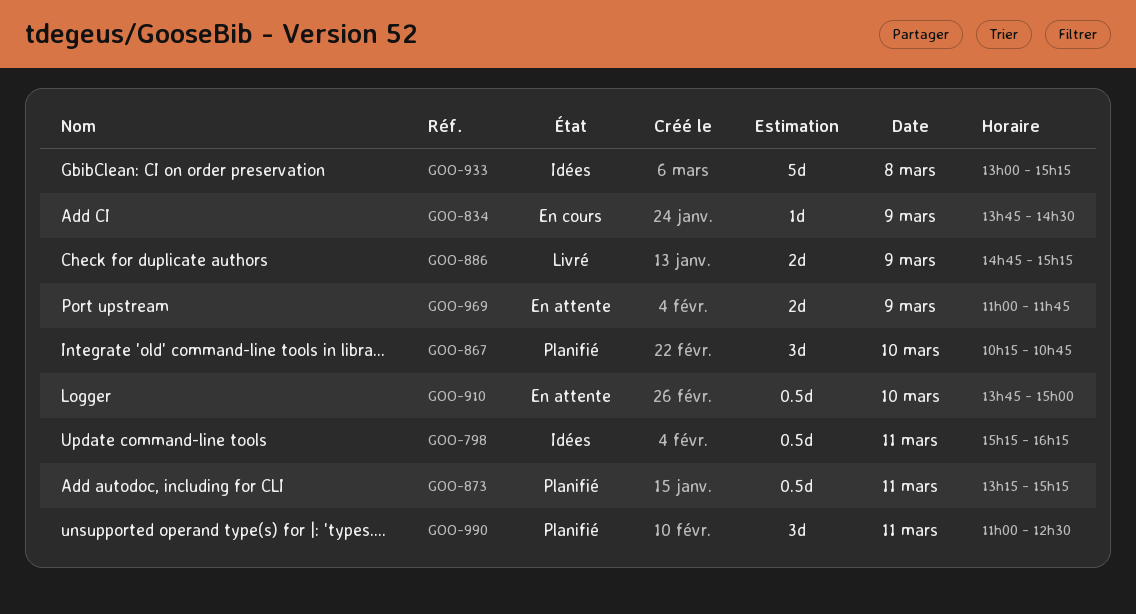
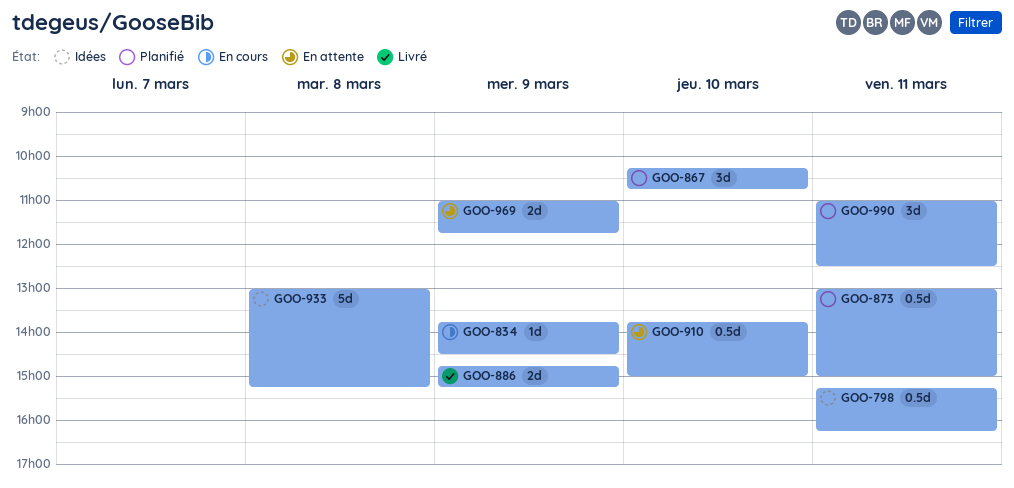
GOO-873, begins: 13:15 -> 13:00
GOO-873, ends: 15:15 -> 15:00

